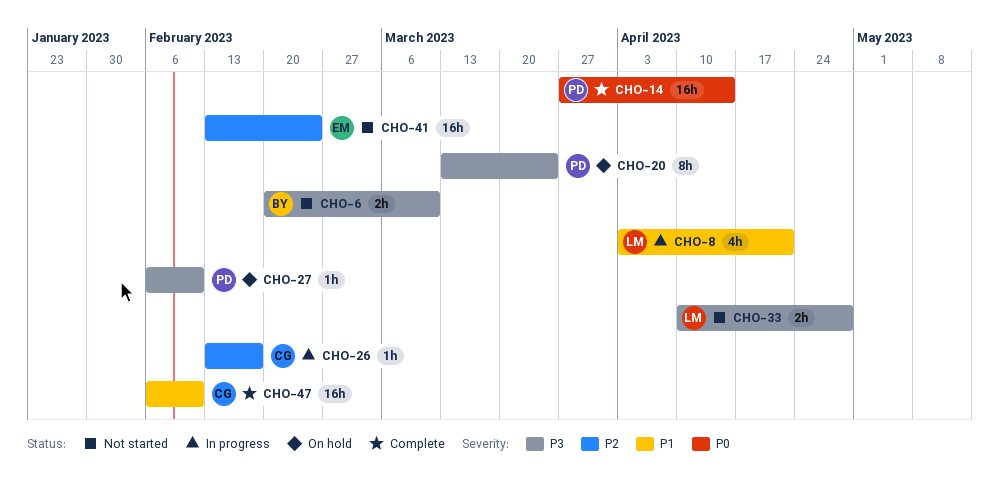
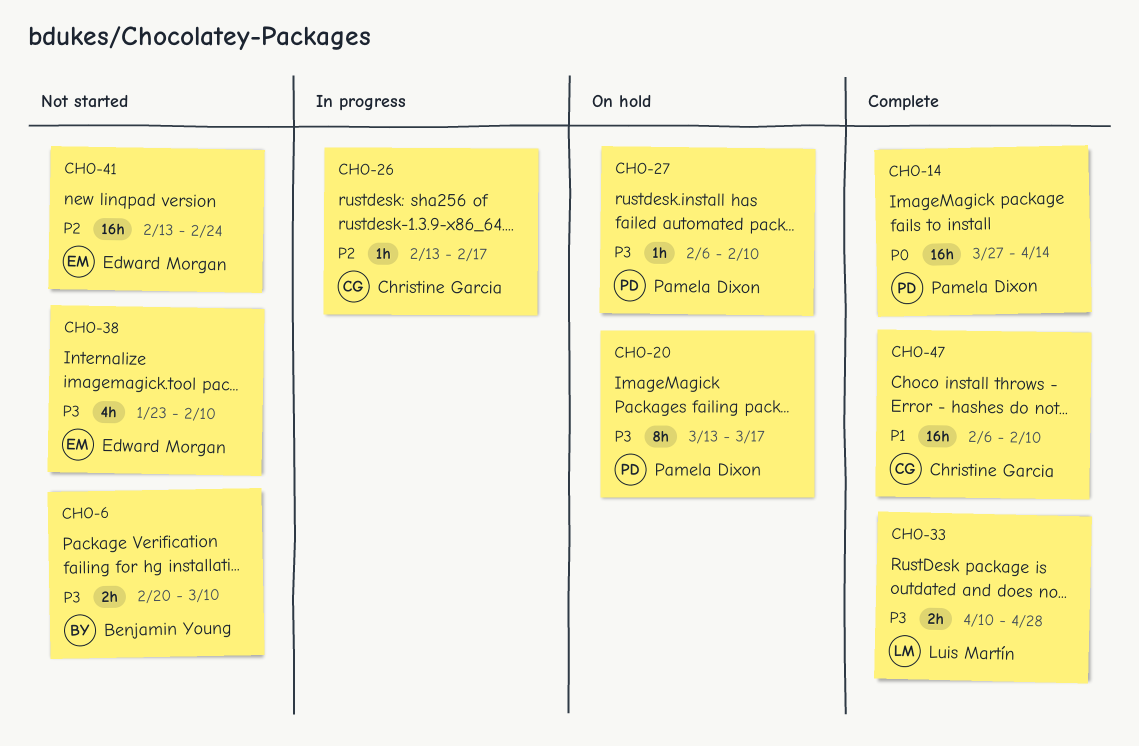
CHO-8: present -> none
CHO-20, due: Mar 24 -> Mar 17
CHO-33, status: Not started -> Complete
CHO-38: none -> present

